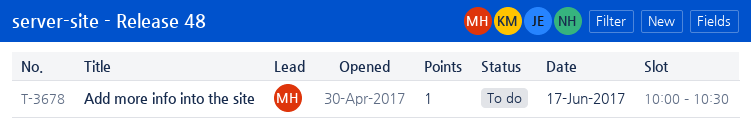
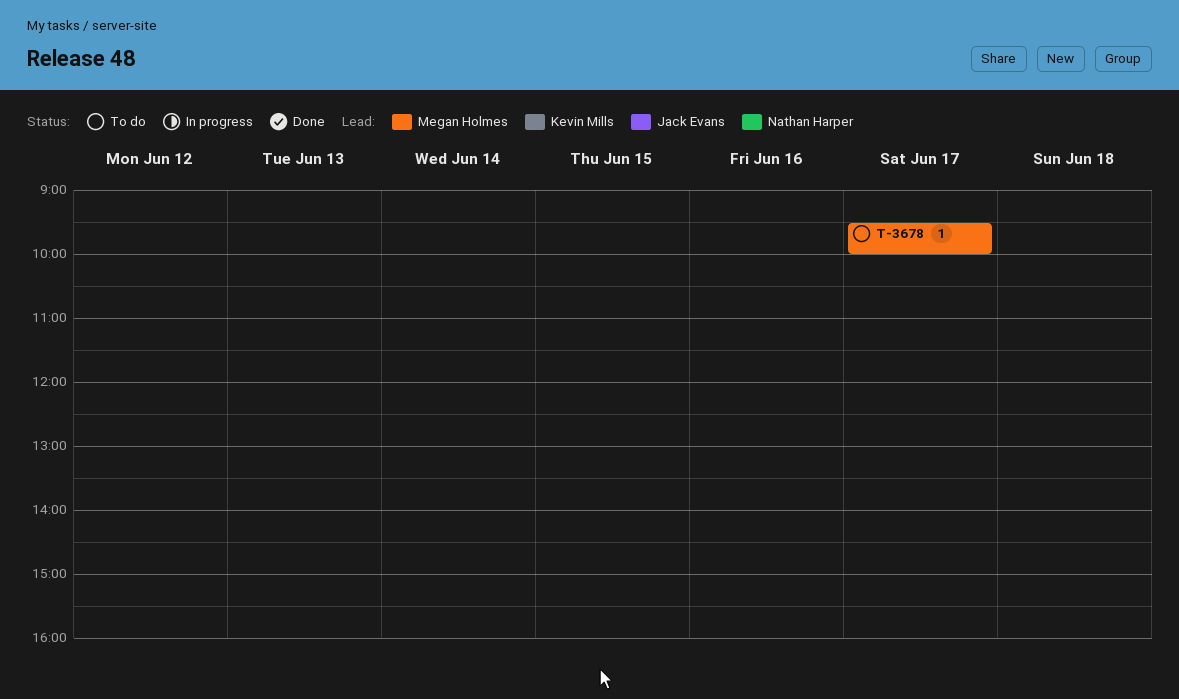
T-3678, begins: 10:00 -> 09:30
T-3678, ends: 10:30 -> 10:00

